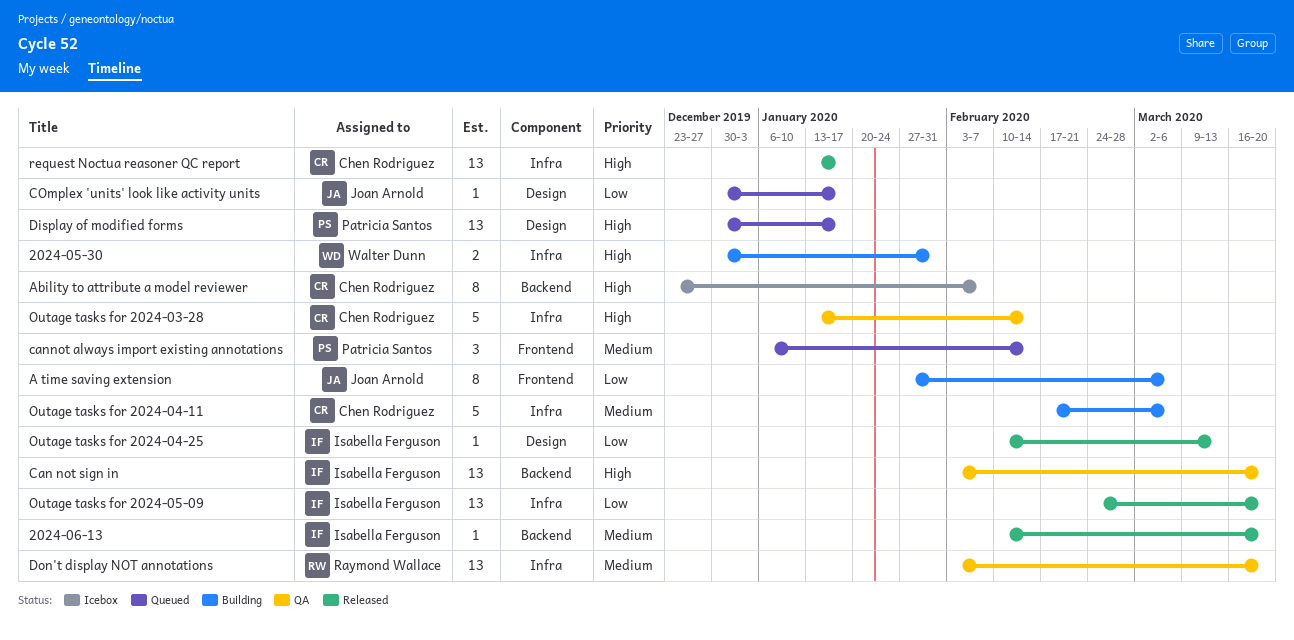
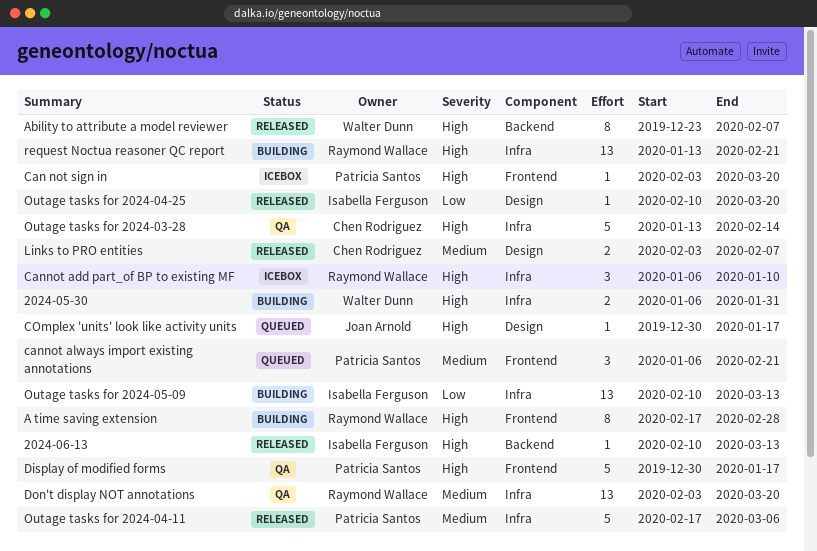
2024-05-30, start: Dec 30 -> Jan 6
2024-06-13, priority: Medium -> High
2024-06-13, due: Mar 20 -> Mar 13
A time saving extension, owner: Joan Arnold -> Raymond Wallace
A time saving extension, priority: Low -> High
A time saving extension, start: Jan 27 -> Feb 17
A time saving extension, due: Mar 6 -> Feb 28
Ability to attribute a model reviewer, status: Icebox -> Released
Ability to attribute a model reviewer, owner: Chen Rodriguez -> Walter Dunn
Can not sign in, status: QA -> Icebox
Can not sign in, owner: Isabella Ferguson -> Patricia Santos
Can not sign in, label: Backend -> Frontend
Can not sign in, estimate: 13 -> 1
Cannot add part_of BP to existing MF: none -> present
cannot always import existing annotations, due: Feb 14 -> Feb 21
COmplex 'units' look like activity units, priority: Low -> High
Display of modified forms, status: Queued -> QA
Display of modified forms, label: Design -> Frontend
Display of modified forms, estimate: 13 -> 5
Links to PRO entities: none -> present
Outage tasks for 2024-04-11, status: Building -> Released
Outage tasks for 2024-04-11, owner: Chen Rodriguez -> Patricia Santos
Outage tasks for 2024-04-25, due: Mar 13 -> Mar 20
Outage tasks for 2024-05-09, status: Released -> Building
Outage tasks for 2024-05-09, start: Feb 24 -> Feb 10
Outage tasks for 2024-05-09, due: Mar 20 -> Mar 13
request Noctua reasoner QC report, status: Released -> Building
request Noctua reasoner QC report, owner: Chen Rodriguez -> Raymond Wallace
request Noctua reasoner QC report, due: Jan 17 -> Feb 21

